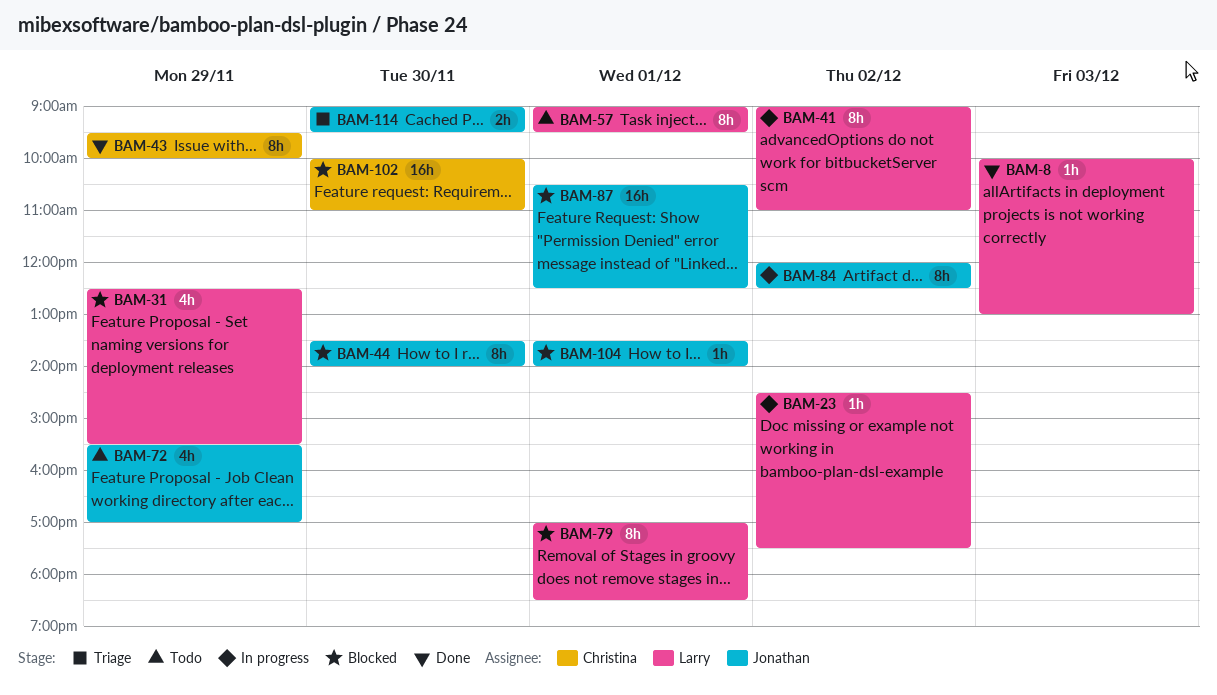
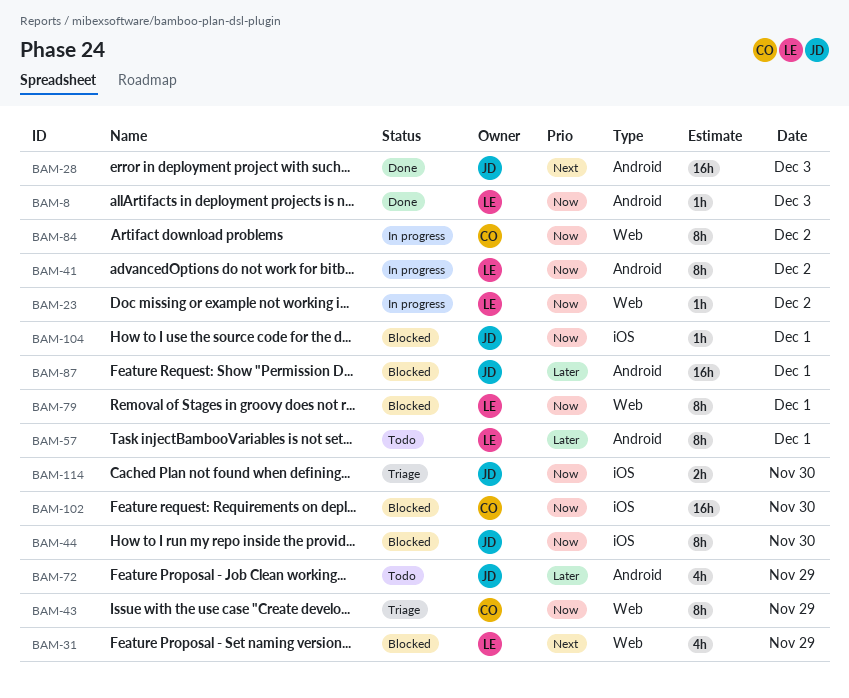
BAM-28: none -> present
BAM-43, status: Done -> Triage
BAM-84, owner: Jonathan -> Christina

